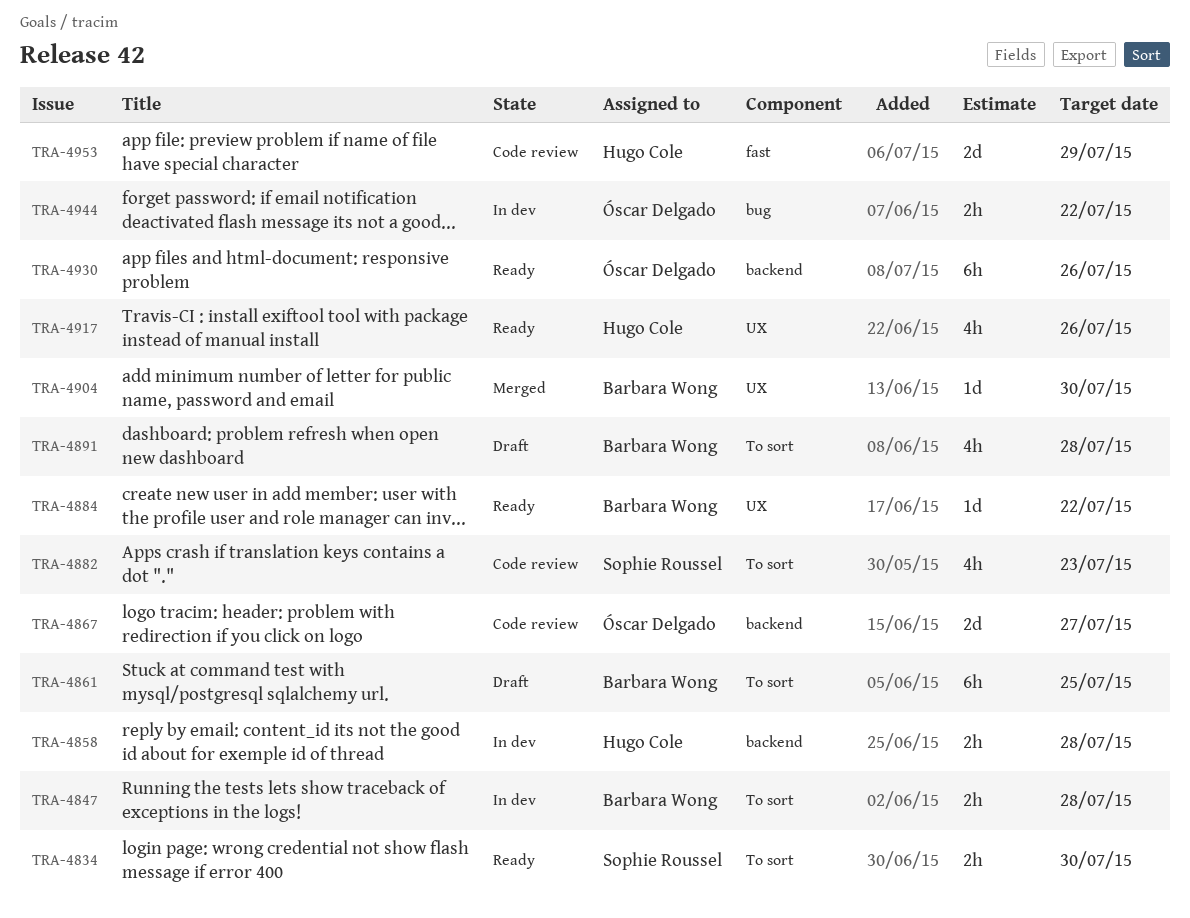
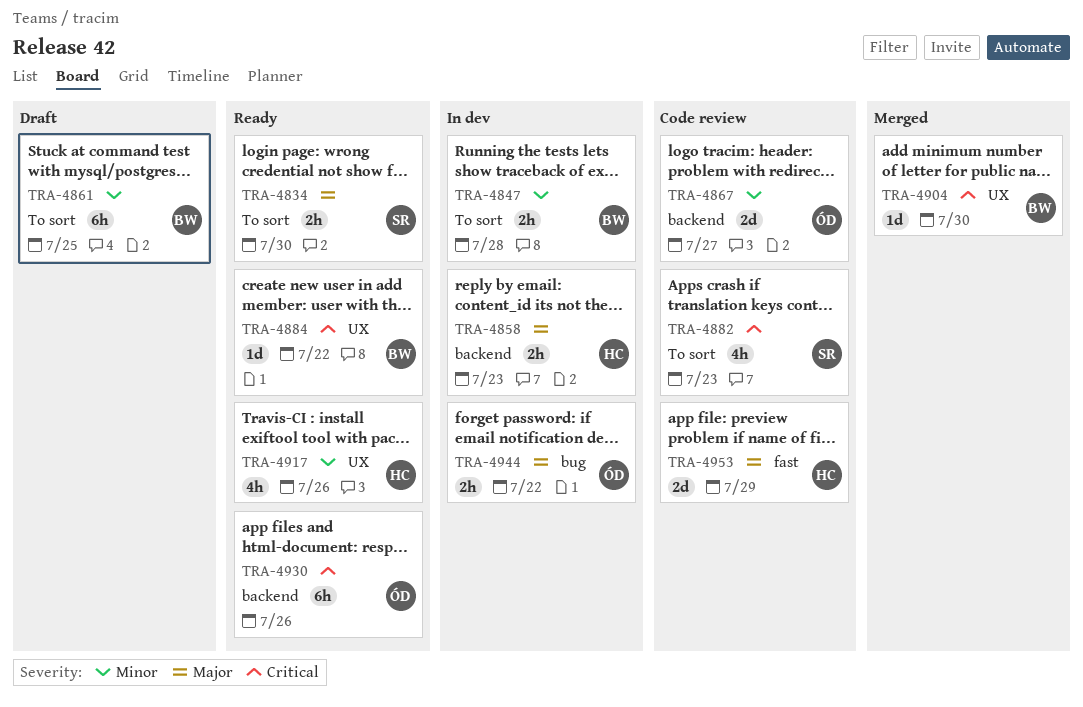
TRA-4858, due: Jul 28 -> Jul 23
TRA-4891: present -> none

